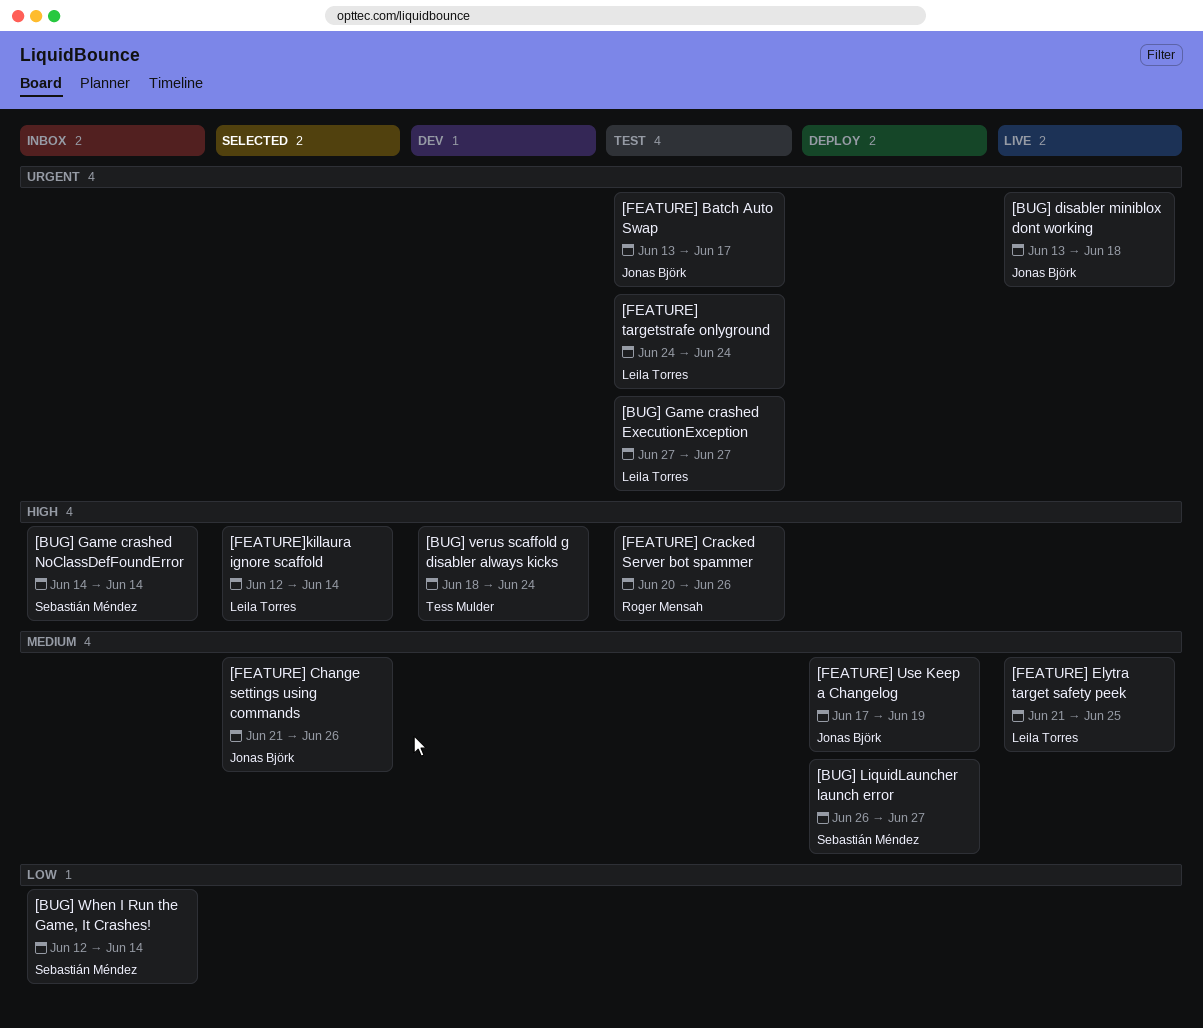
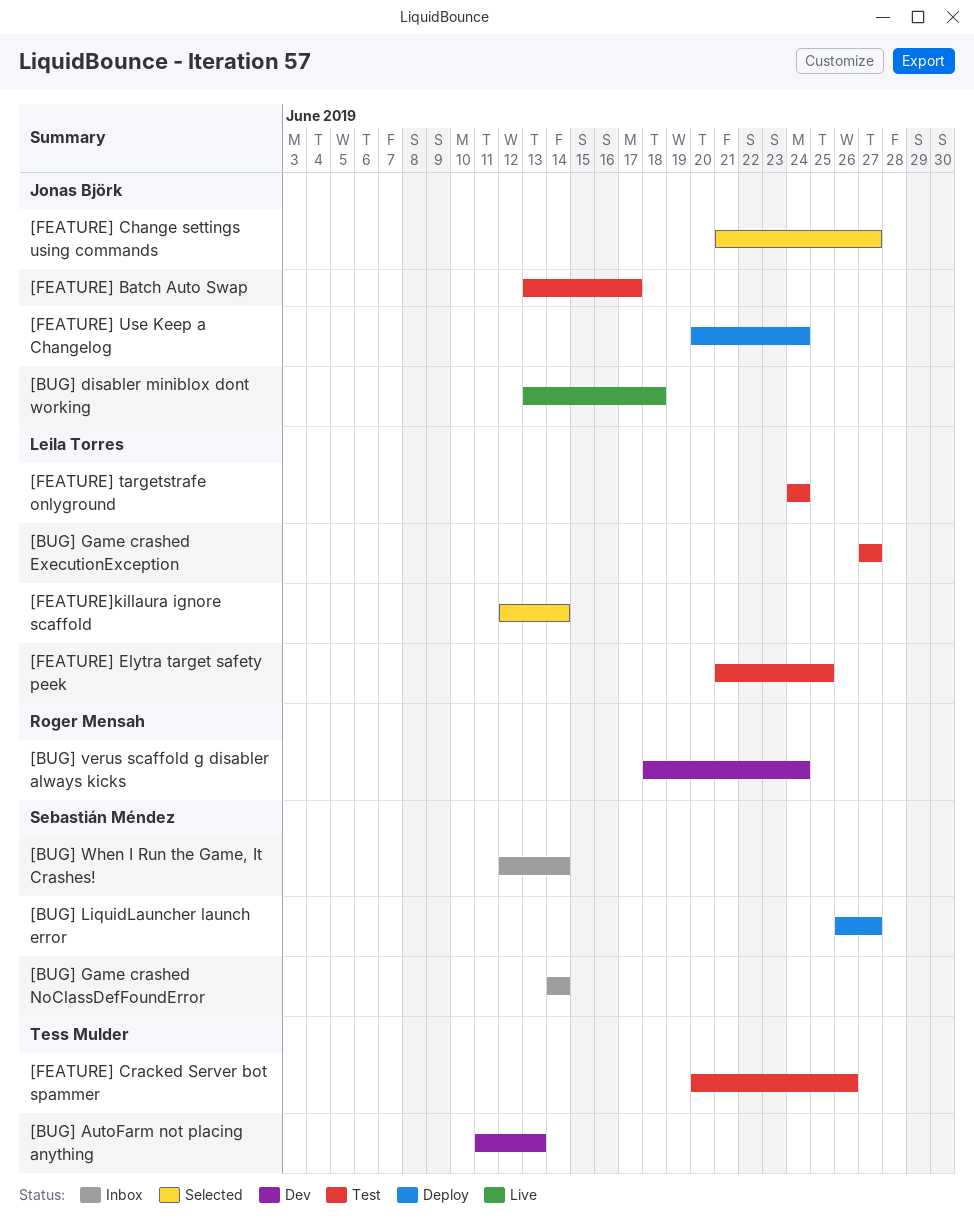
[BUG] AutoFarm not placing anything: none -> present
[BUG] verus scaffold g disabler always kicks, owner: Tess Mulder -> Roger Mensah
[FEATURE] Change settings using commands, due: Jun 26 -> Jun 27
[FEATURE] Cracked Server bot spammer, owner: Roger Mensah -> Tess Mulder
[FEATURE] Elytra target safety peek, status: Live -> Test
[FEATURE] Use Keep a Changelog, start: Jun 17 -> Jun 20
[FEATURE] Use Keep a Changelog, due: Jun 19 -> Jun 24

